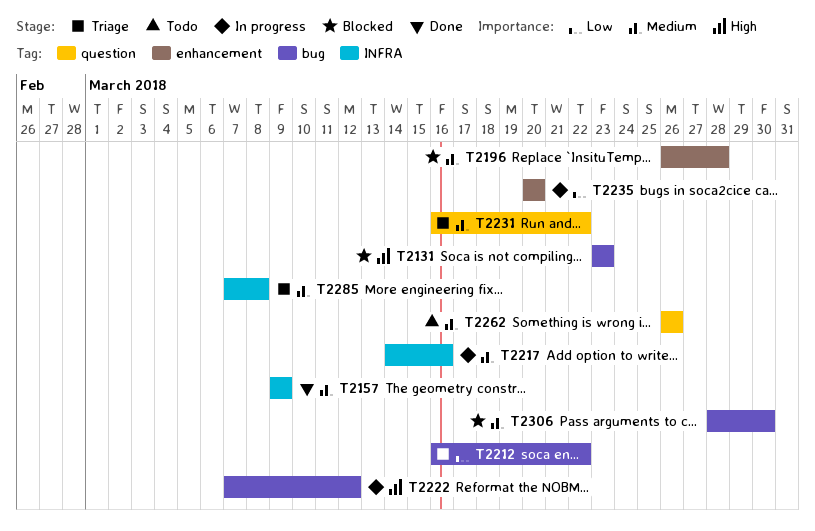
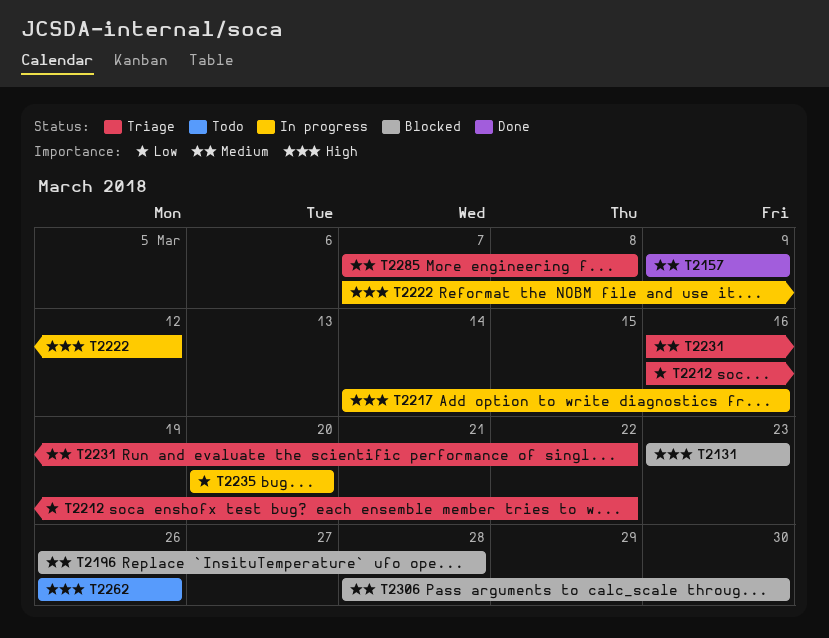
T2217, priority: Medium -> High
T2262, priority: Medium -> High

